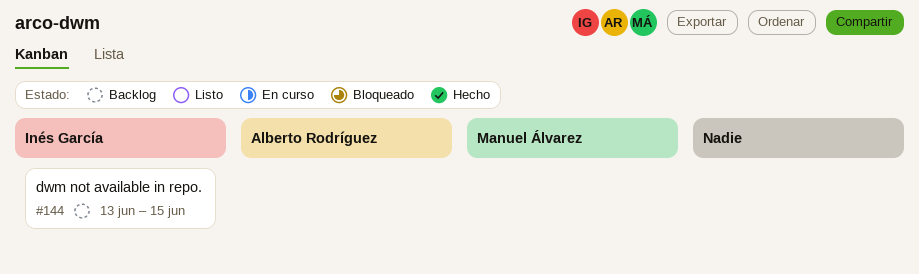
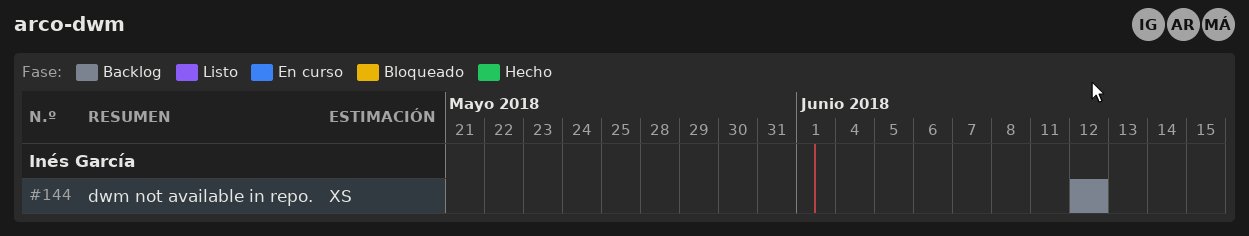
#144, start: Jun 13 -> Jun 12
#144, due: Jun 15 -> Jun 12

